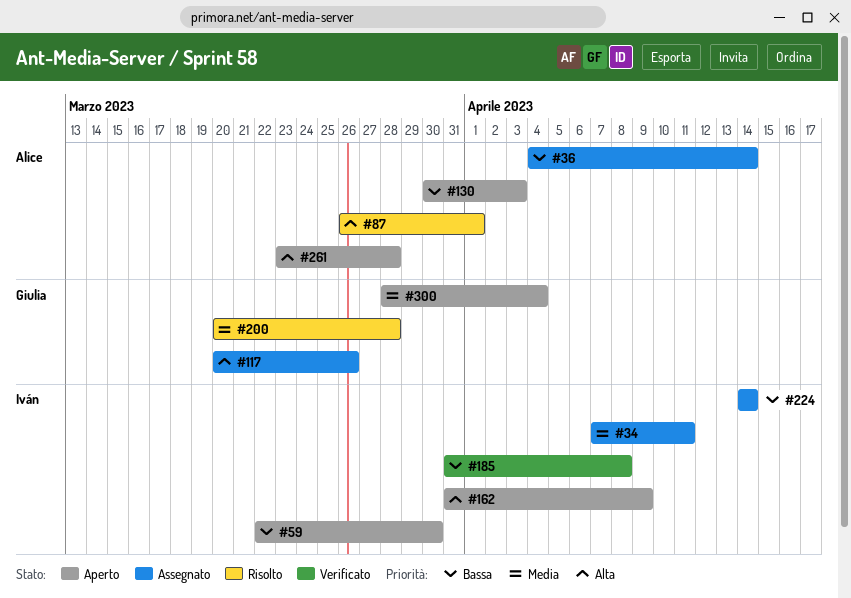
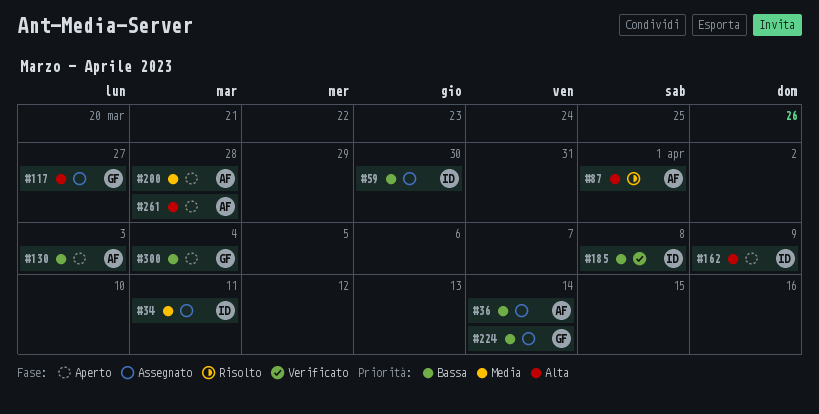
#59, status: Aperto -> Assegnato
#117, due: Mar 26 -> Mar 27
#200, status: Risolto -> Aperto
#200, owner: Giulia -> Alice
#224, owner: Iván -> Giulia
#300, priority: Media -> Bassa

